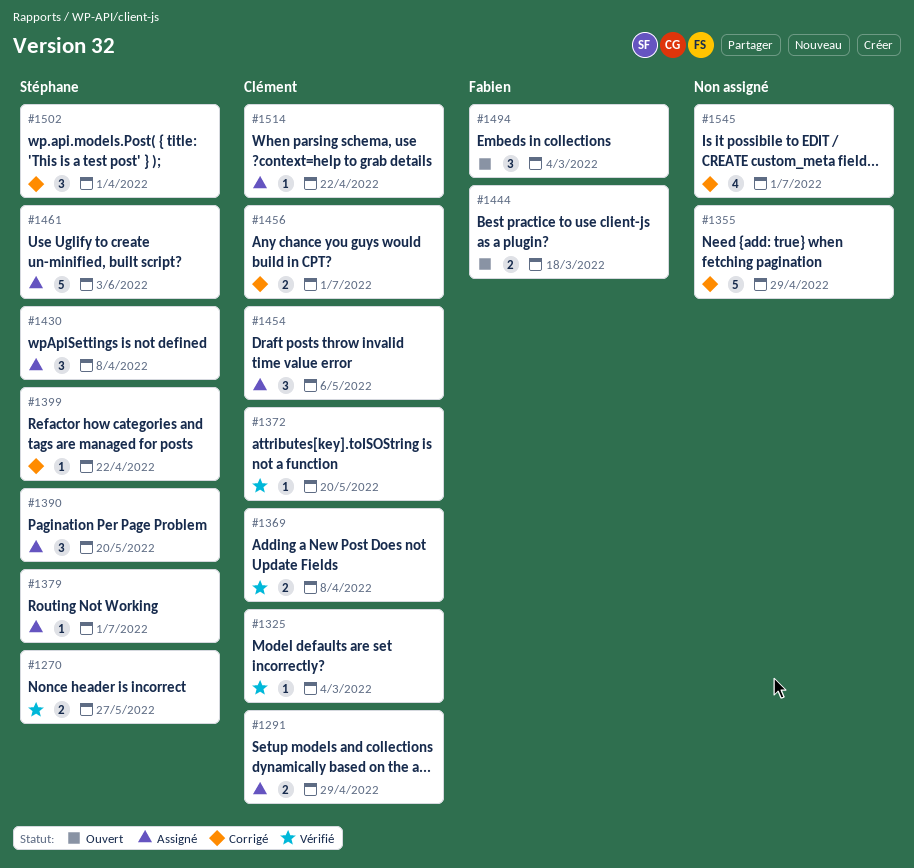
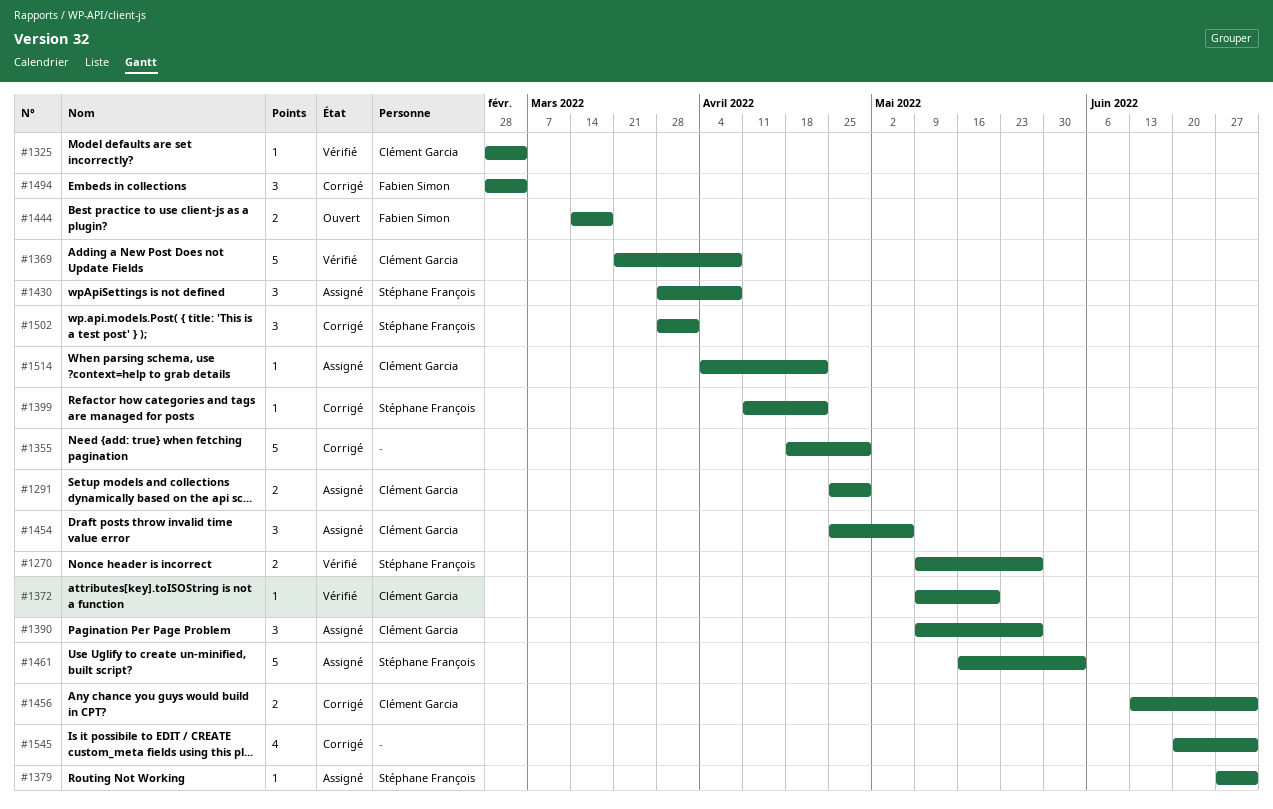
#1369, estimate: 2 -> 5
#1390, owner: Stéphane François -> Clément Garcia
#1390, due: May 20 -> May 27
#1494, status: Ouvert -> Corrigé

